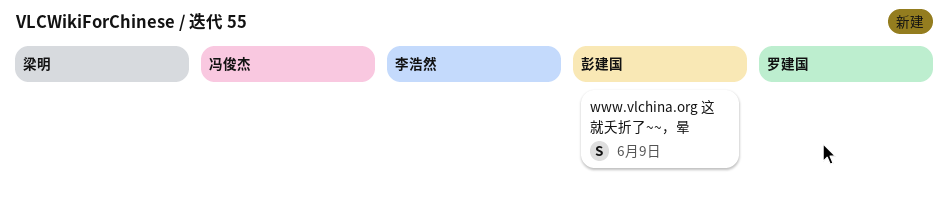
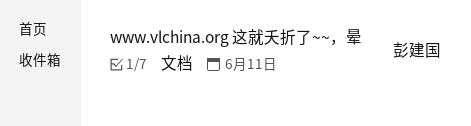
www.vlchina.org 这就夭折了~~，晕, due: Jun 9 -> Jun 11

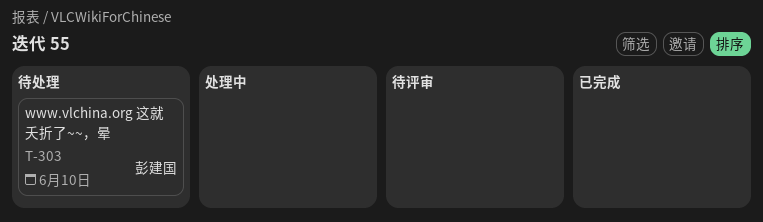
www.vlchina.org 这就夭折了~~，晕, due: Jun 11 -> Jun 10

